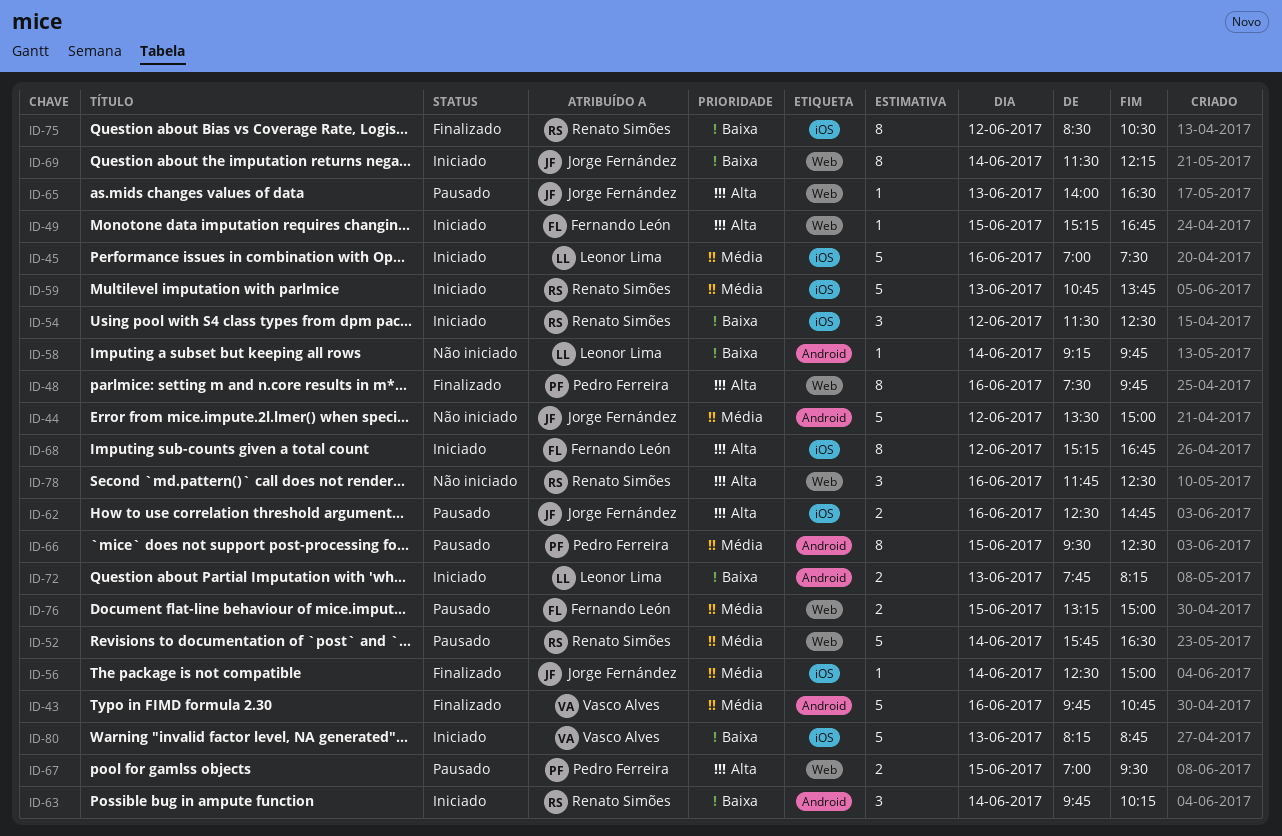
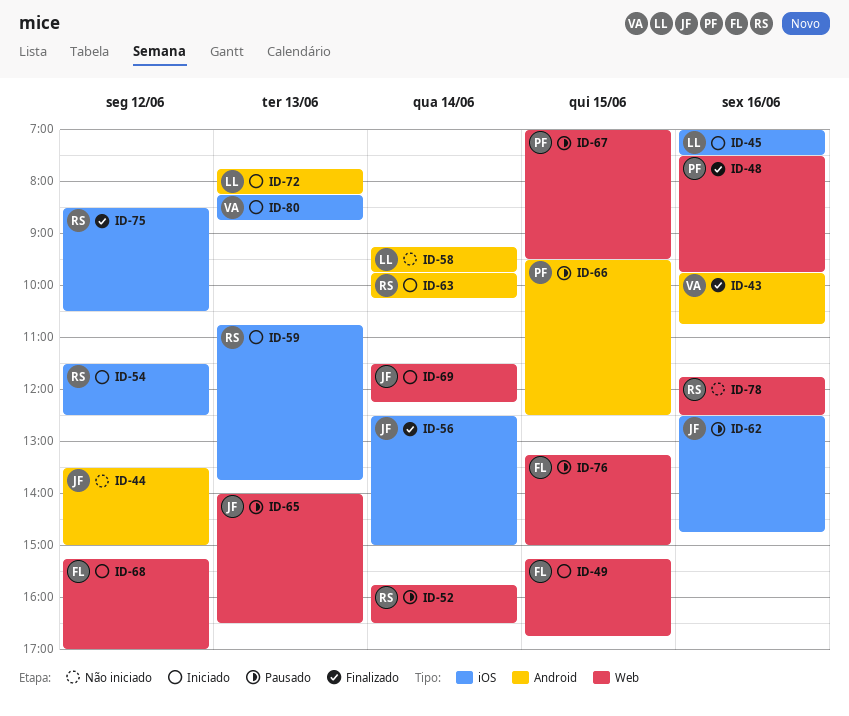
ID-68, label: iOS -> Web
ID-68, ends: 16:45 -> 17:00

